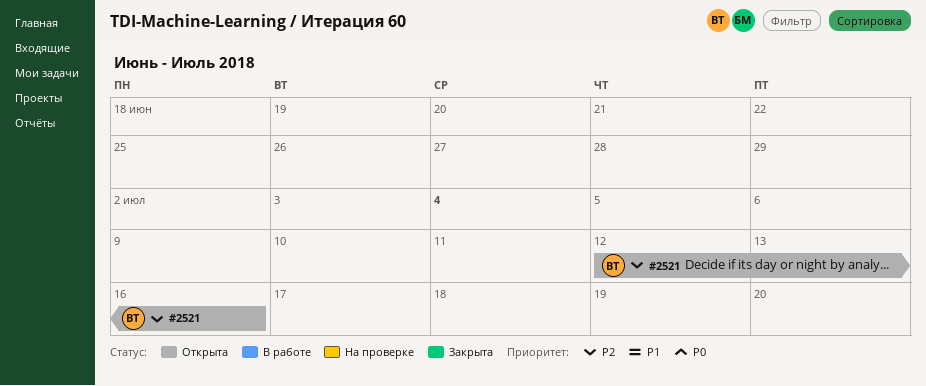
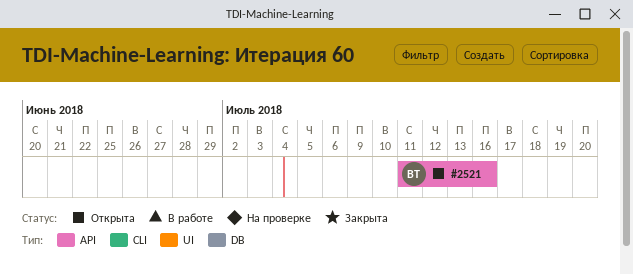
#2521, start: Jul 12 -> Jul 11

